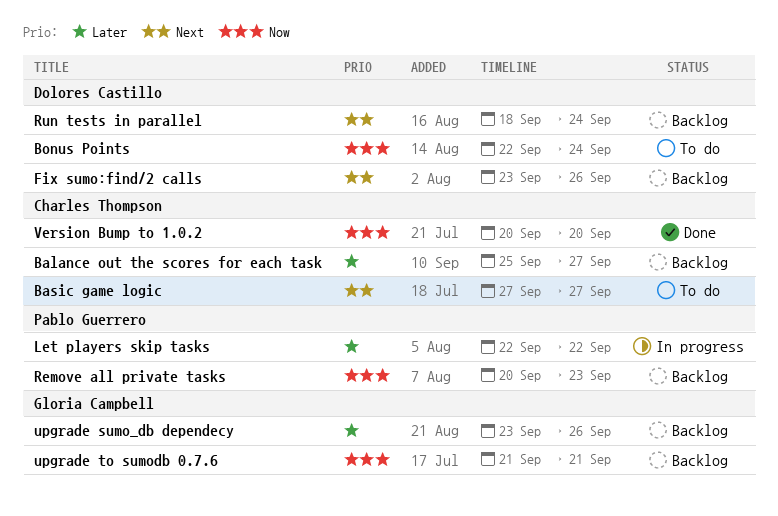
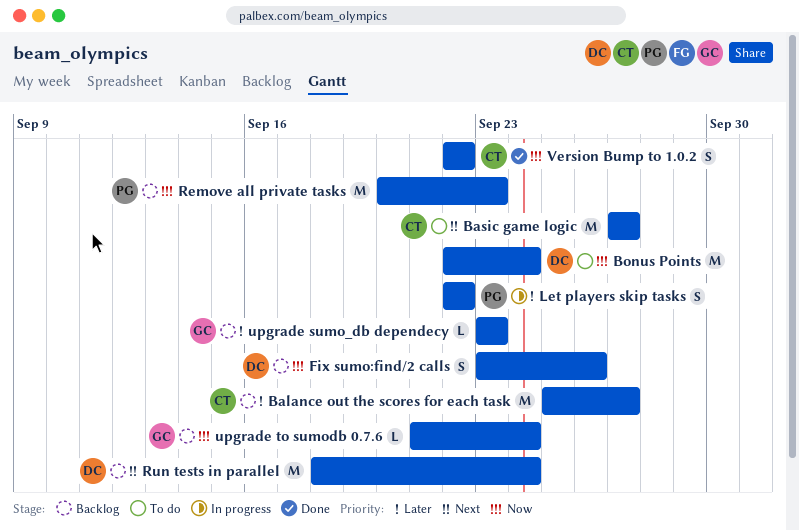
Fix sumo:find/2 calls, priority: Next -> Now
upgrade sumo_db dependecy, due: Sep 26 -> Sep 23
upgrade to sumodb 0.7.6, due: Sep 21 -> Sep 24
Version Bump to 1.0.2, start: Sep 20 -> Sep 22
Version Bump to 1.0.2, due: Sep 20 -> Sep 22

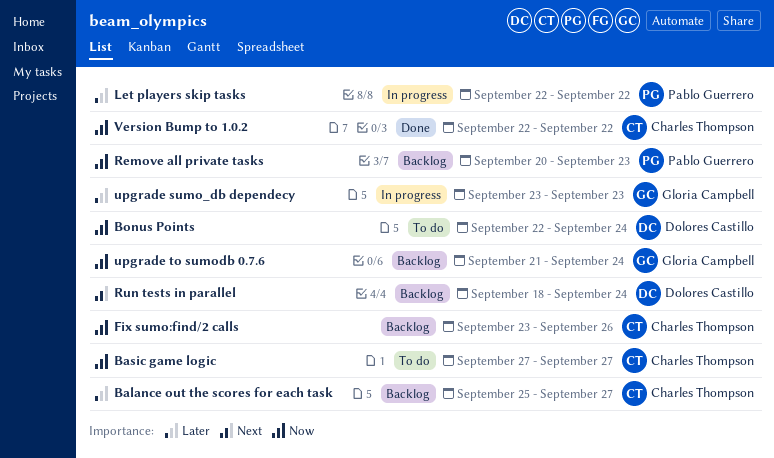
Basic game logic, priority: Next -> Now
Fix sumo:find/2 calls, owner: Dolores Castillo -> Charles Thompson
upgrade sumo_db dependecy, status: Backlog -> In progress

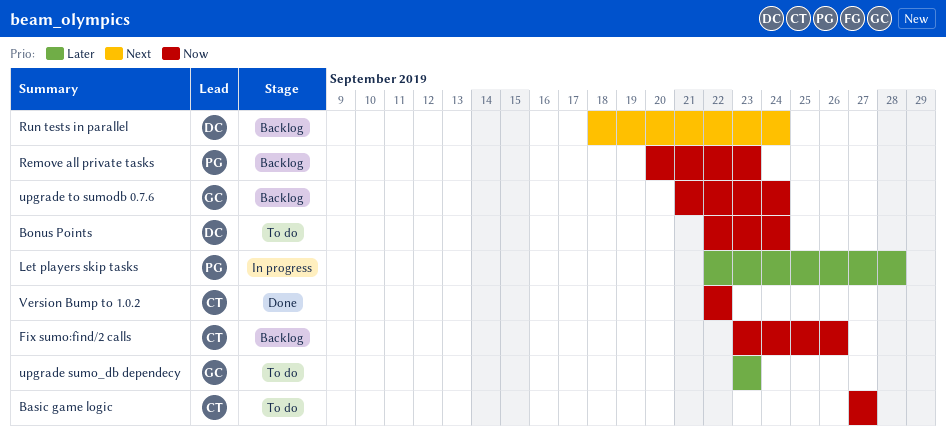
Balance out the scores for each task: present -> none
Let players skip tasks, due: Sep 22 -> Sep 28
upgrade sumo_db dependecy, status: In progress -> To do

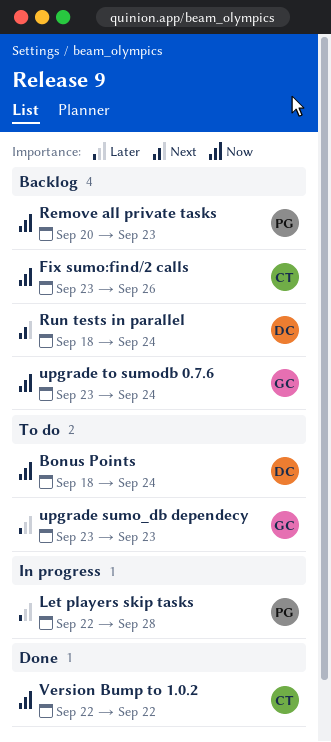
Basic game logic: present -> none
Bonus Points, start: Sep 22 -> Sep 18
upgrade to sumodb 0.7.6, start: Sep 21 -> Sep 23

